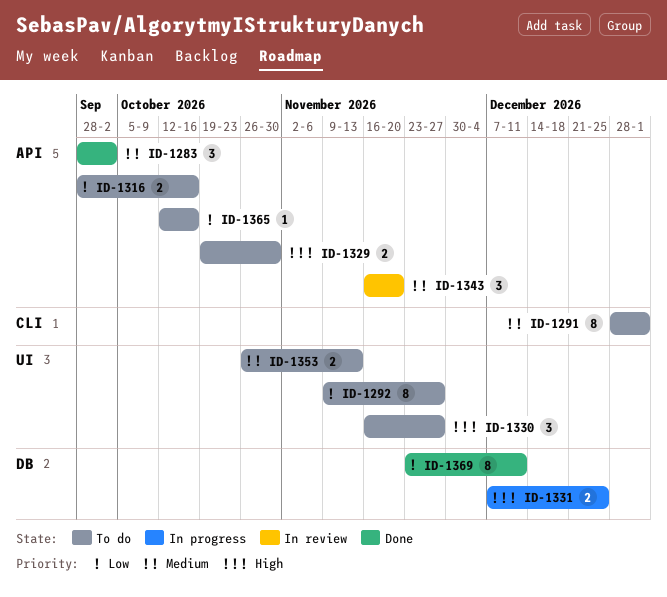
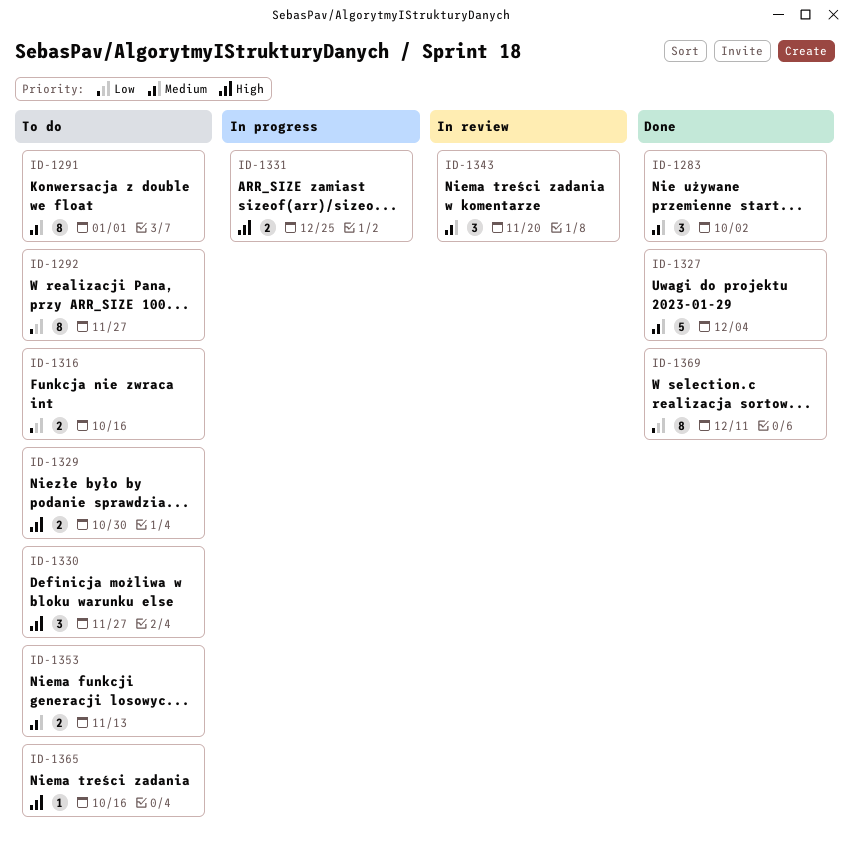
ID-1327: none -> present
ID-1365, priority: Low -> High

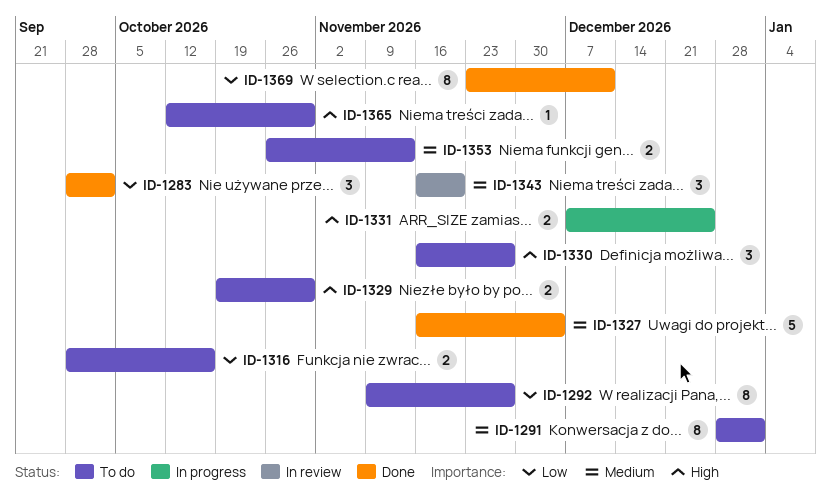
ID-1283, priority: Medium -> Low
ID-1365, due: Oct 16 -> Oct 30

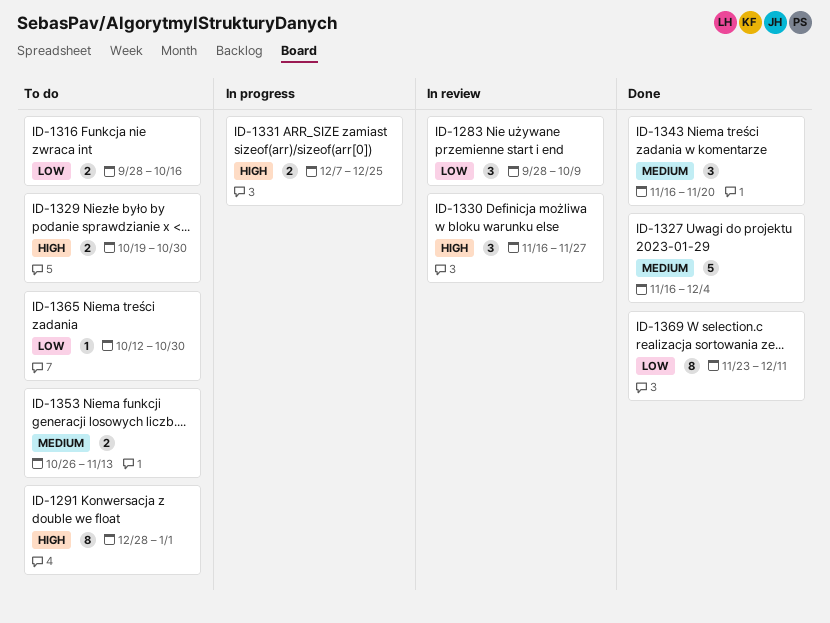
ID-1283, status: Done -> In review
ID-1283, due: Oct 2 -> Oct 9
ID-1291, priority: Medium -> High
ID-1292: present -> none
ID-1330, status: To do -> In review
ID-1343, status: In review -> Done
ID-1365, priority: High -> Low

